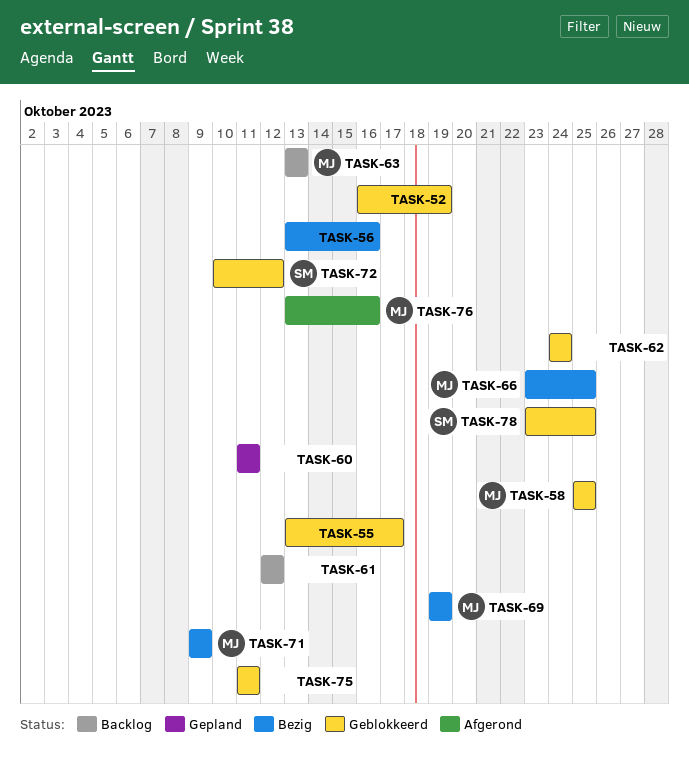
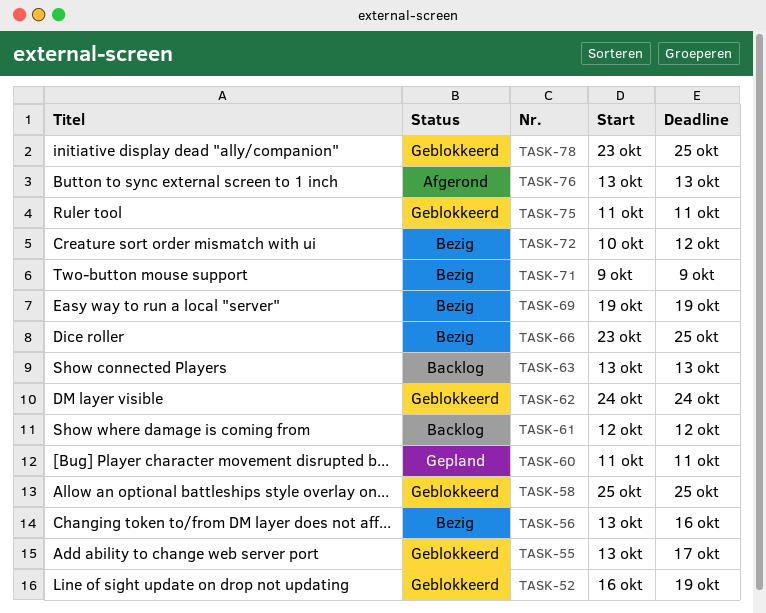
TASK-72, status: Geblokkeerd -> Bezig
TASK-76, due: Oct 16 -> Oct 13

